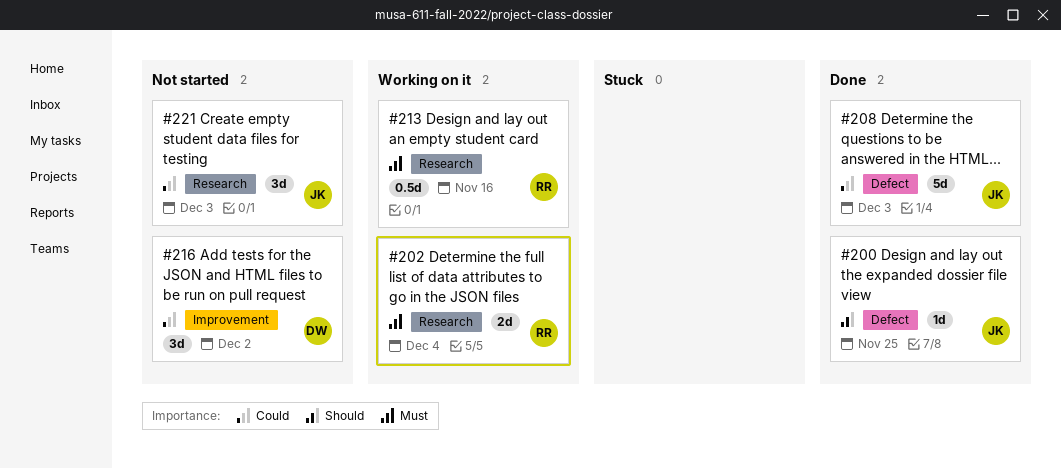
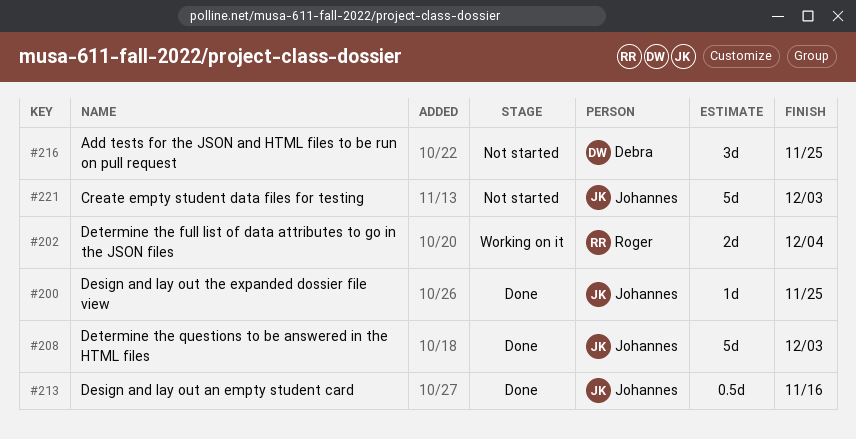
#213, status: Working on it -> Done
#213, owner: Roger -> Johannes
#216, due: Dec 2 -> Nov 25
#221, estimate: 3d -> 5d

